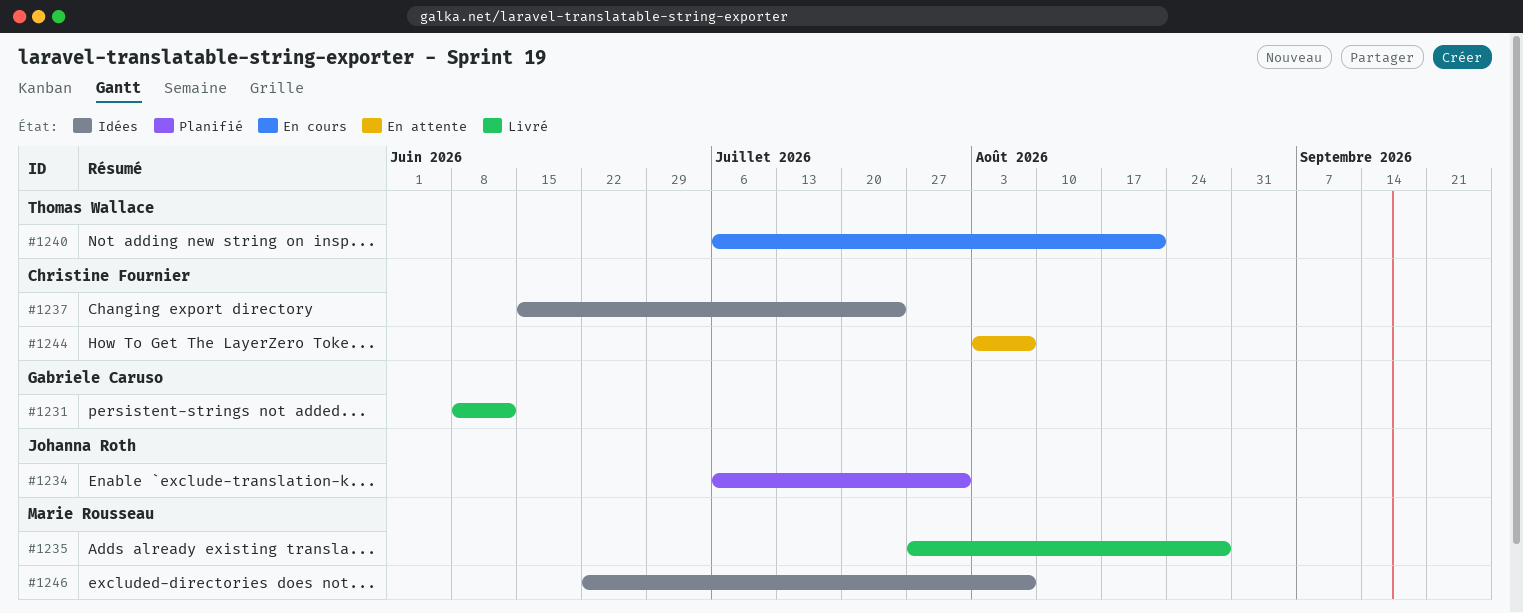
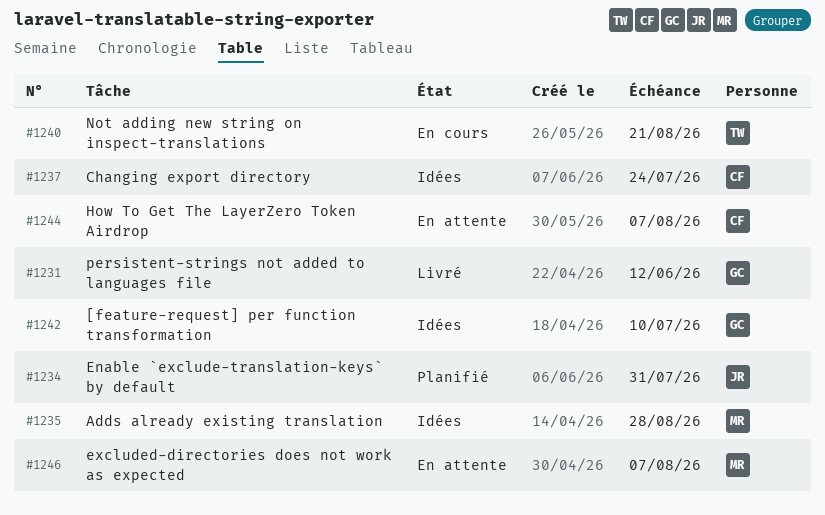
#1235, status: Livré -> Idées
#1242: none -> present
#1246, status: Idées -> En attente

